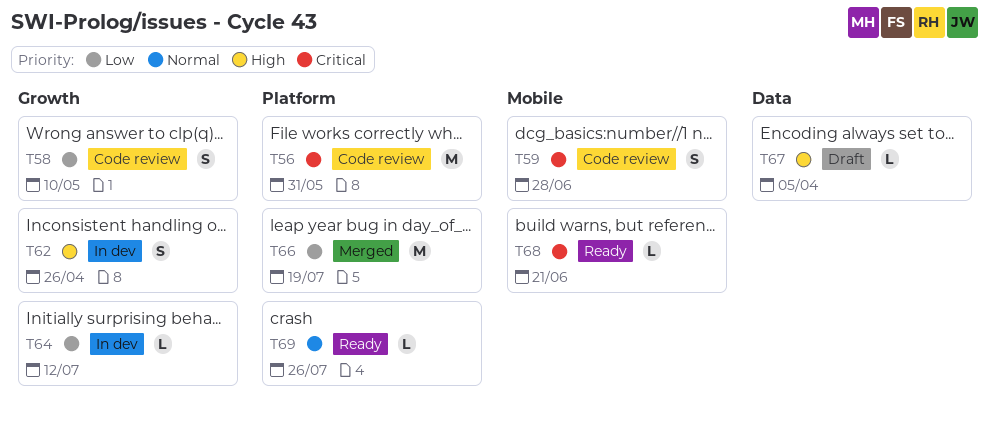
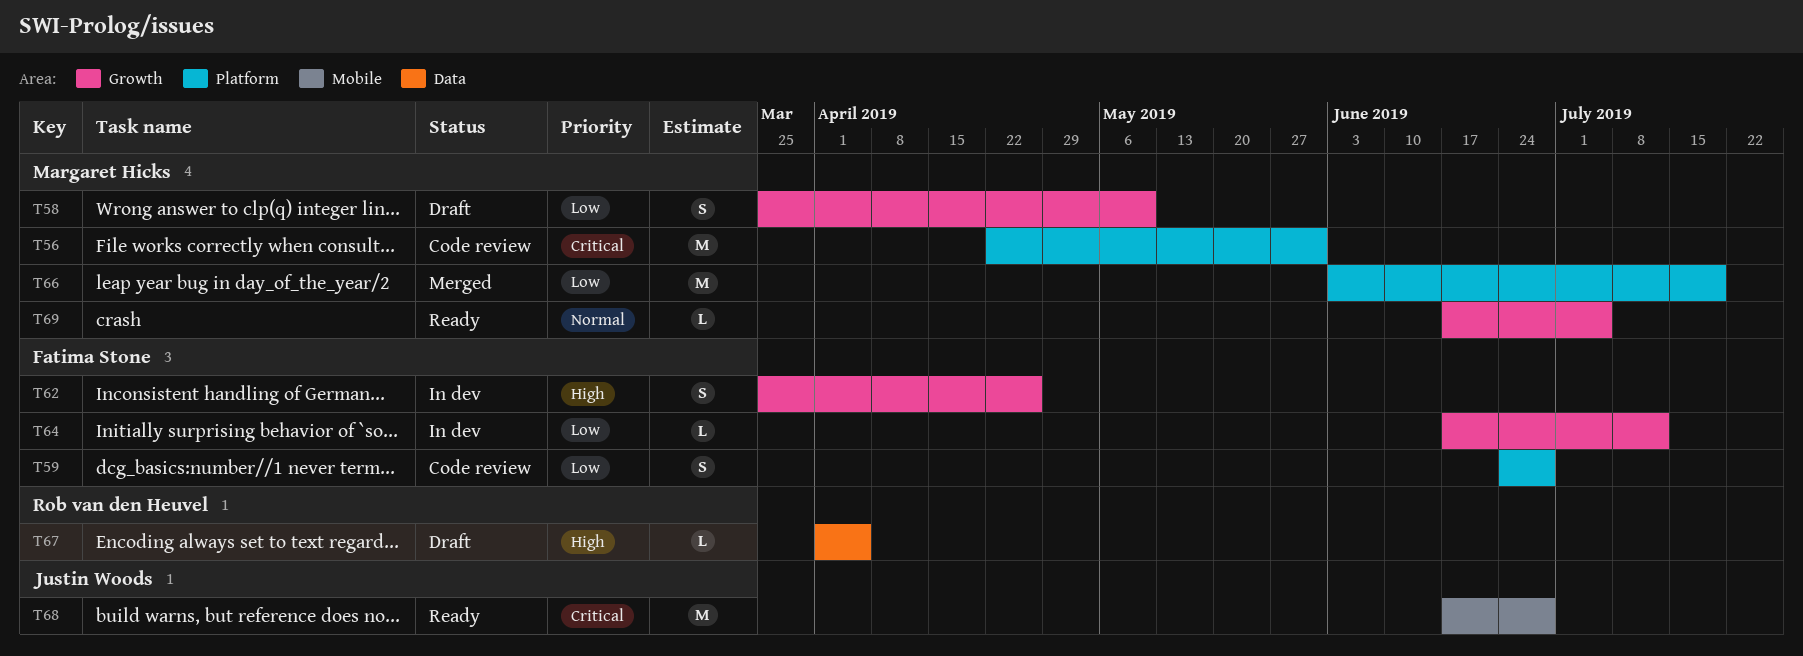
T58, status: Code review -> Draft
T59, priority: Critical -> Low
T59, label: Mobile -> Platform
T68, estimate: L -> M
T68, due: Jun 21 -> Jun 28
T69, label: Platform -> Growth
T69, due: Jul 26 -> Jul 5

